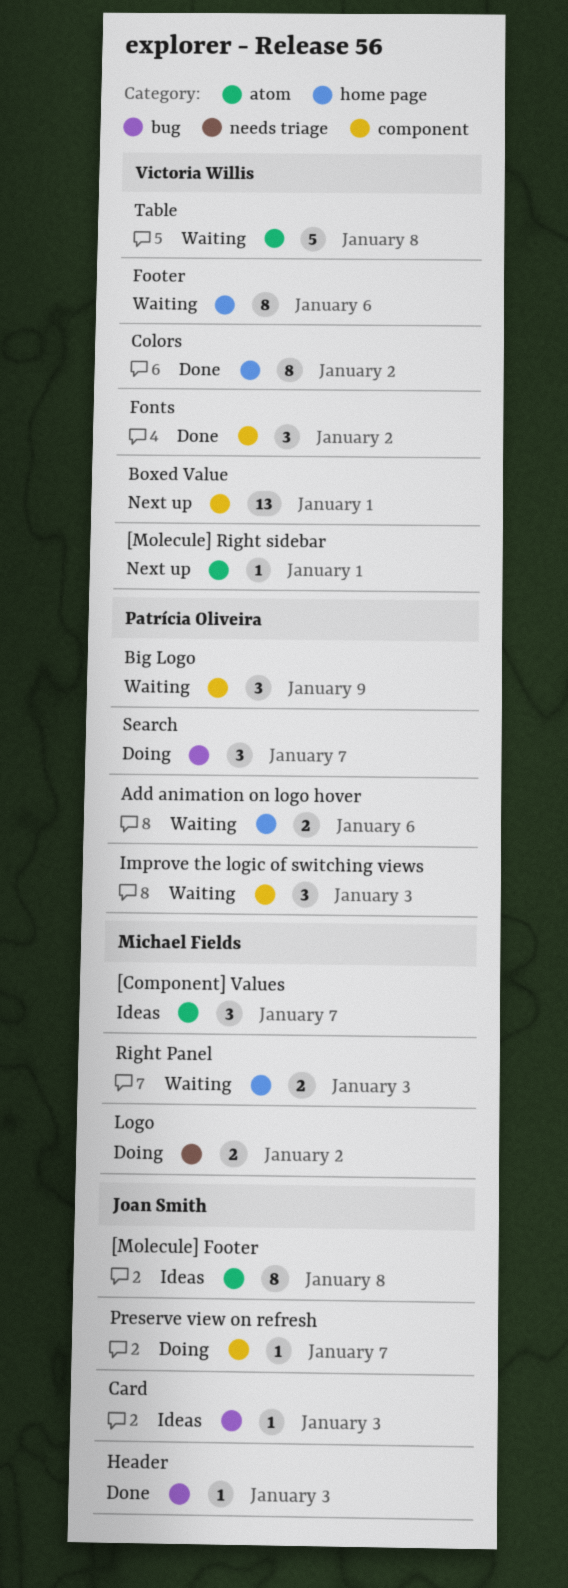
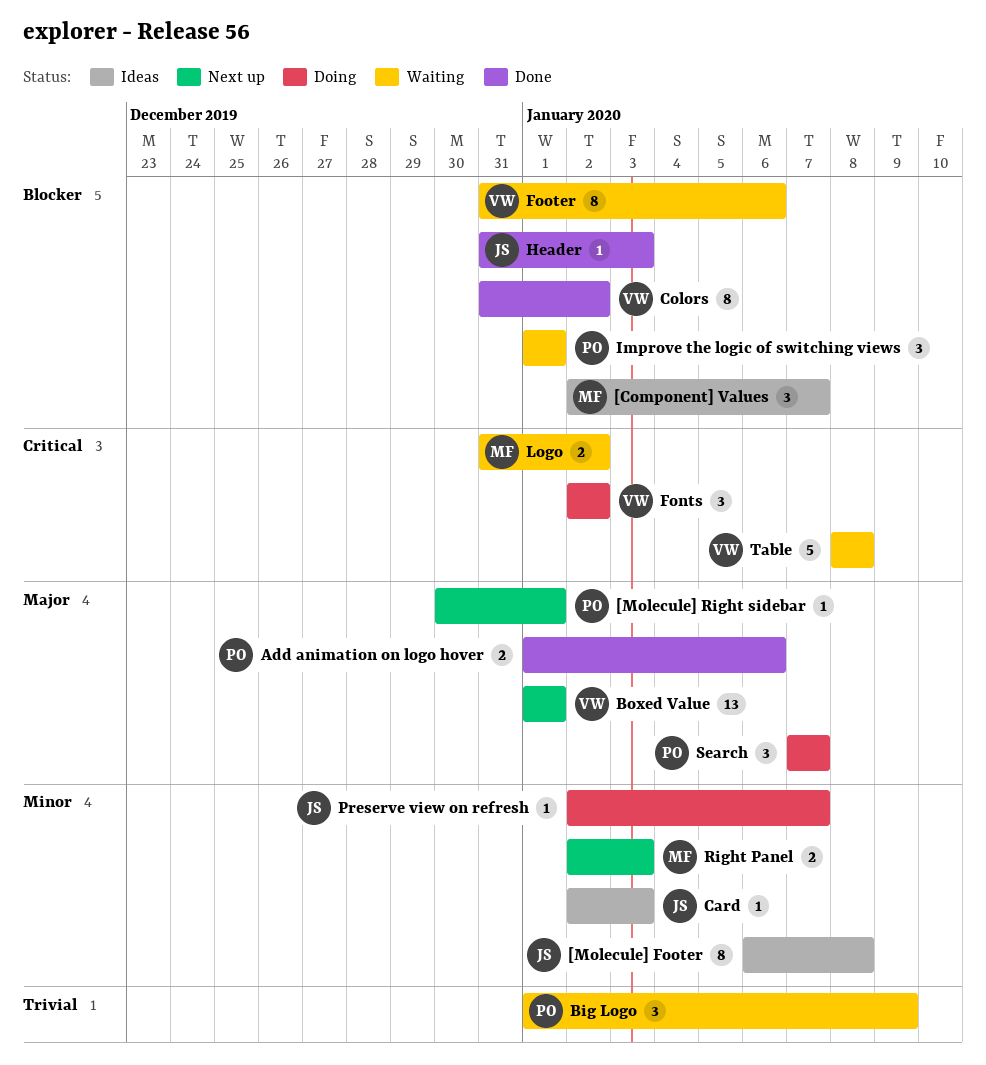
[Molecule] Right sidebar, owner: Victoria Willis -> Patrícia Oliveira
Add animation on logo hover, status: Waiting -> Done
Fonts, status: Done -> Doing
Improve the logic of switching views, due: Jan 3 -> Jan 1
Logo, status: Doing -> Waiting
Right Panel, status: Waiting -> Next up

